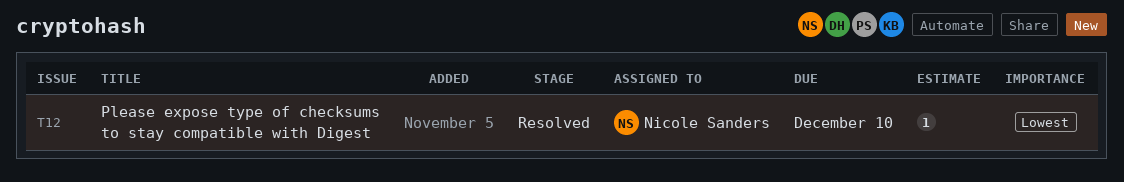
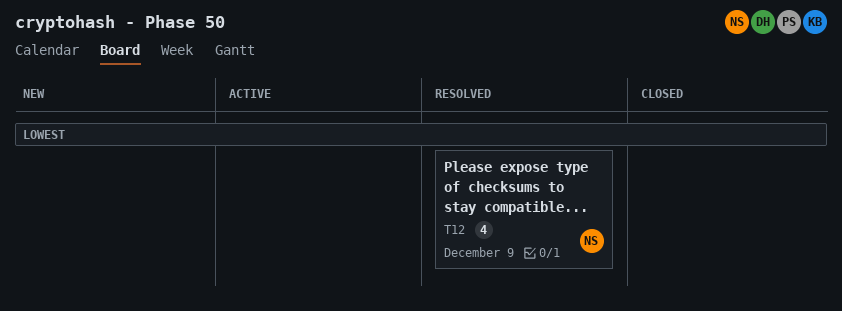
T12, estimate: 1 -> 4
T12, due: Dec 10 -> Dec 9

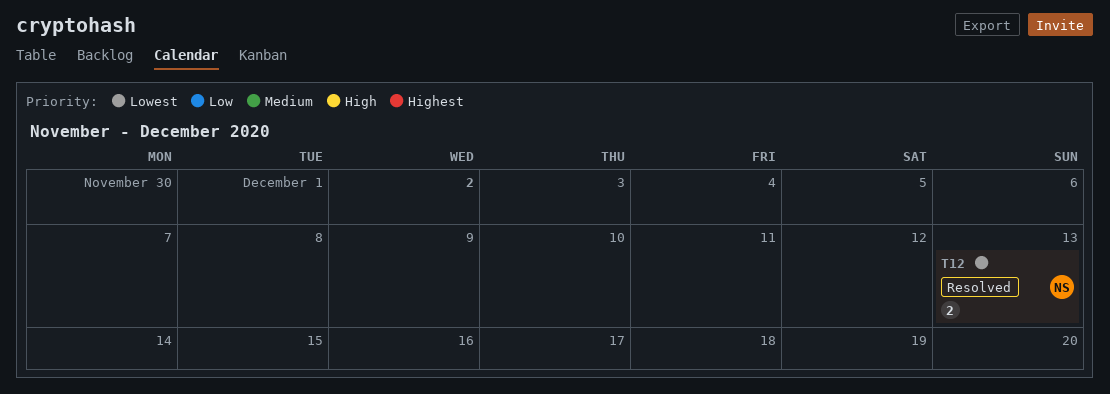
T12, estimate: 4 -> 2
T12, due: Dec 9 -> Dec 13

